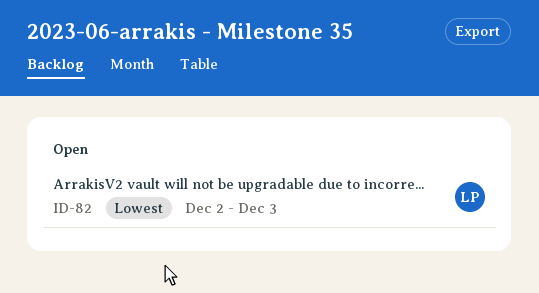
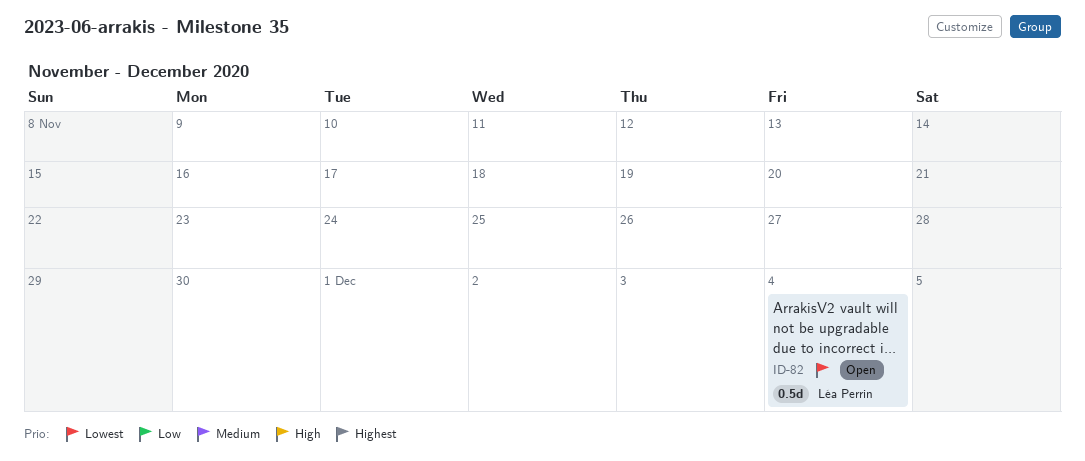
ID-82, due: Dec 3 -> Dec 4

